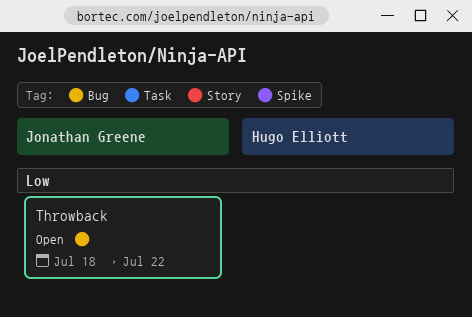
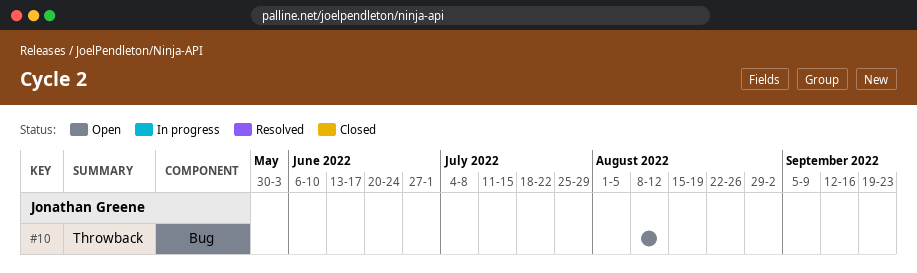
Throwback, start: Jul 18 -> Aug 8
Throwback, due: Jul 22 -> Aug 12

